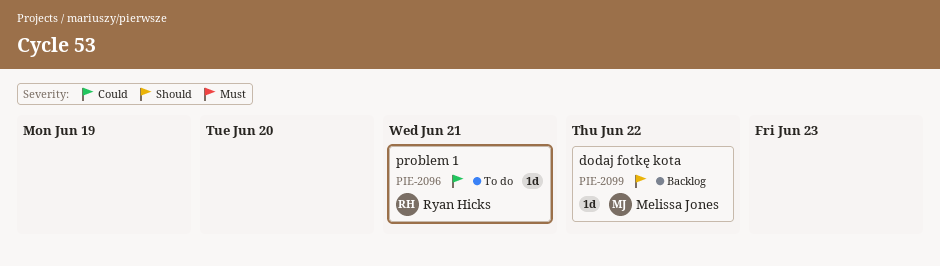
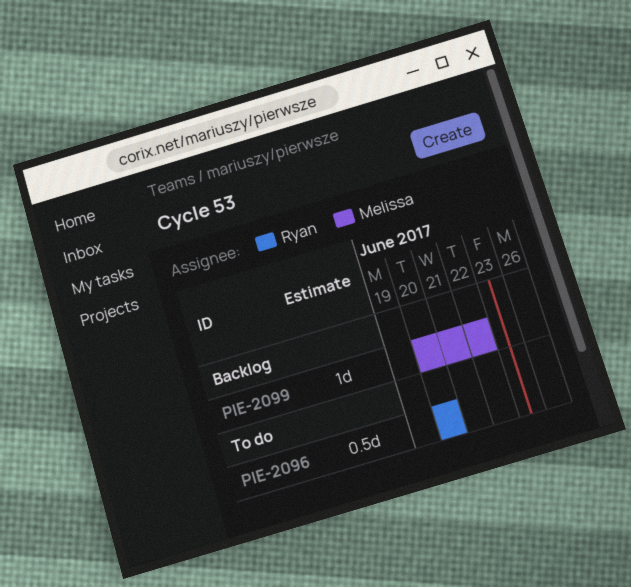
PIE-2096, estimate: 1d -> 0.5d
PIE-2096, due: Jun 21 -> Jun 20

